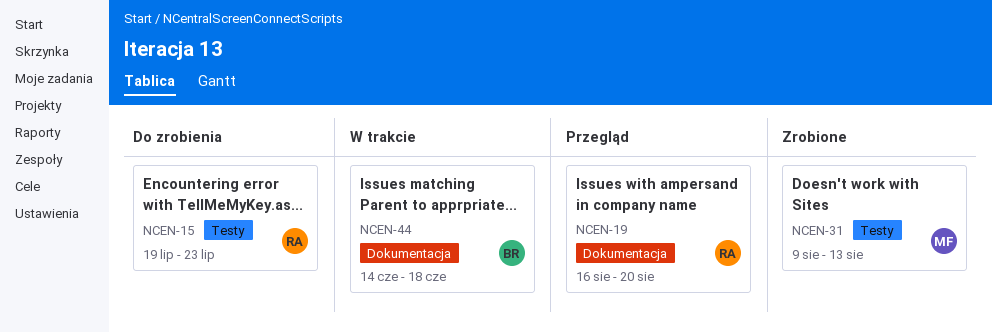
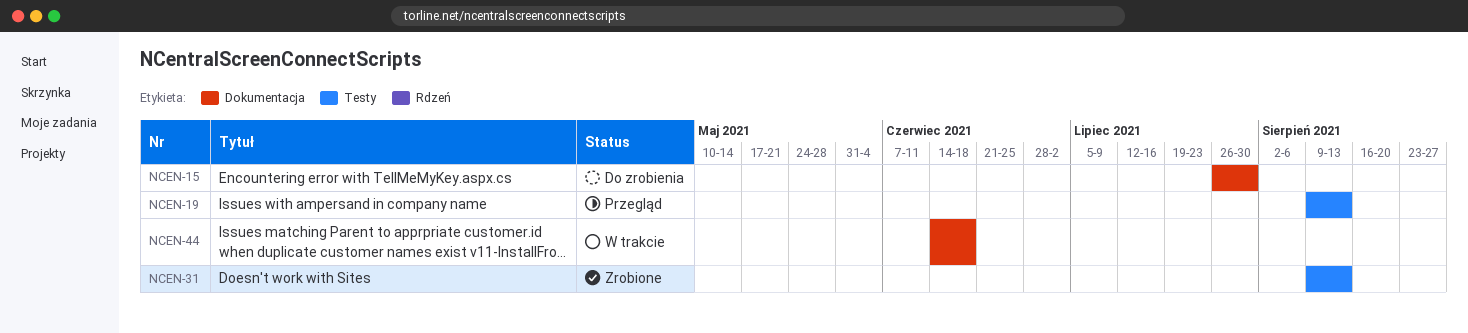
NCEN-15, label: Testy -> Dokumentacja
NCEN-15, start: Jul 19 -> Jul 26
NCEN-15, due: Jul 23 -> Jul 30
NCEN-19, label: Dokumentacja -> Testy
NCEN-19, start: Aug 16 -> Aug 9
NCEN-19, due: Aug 20 -> Aug 13

